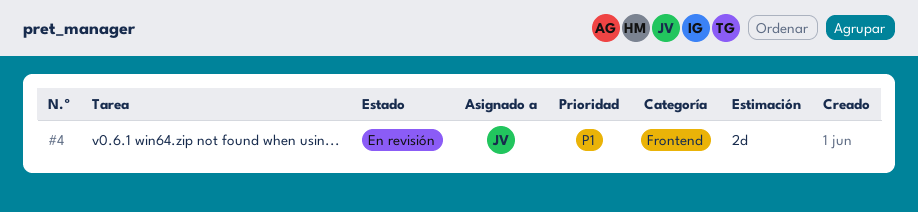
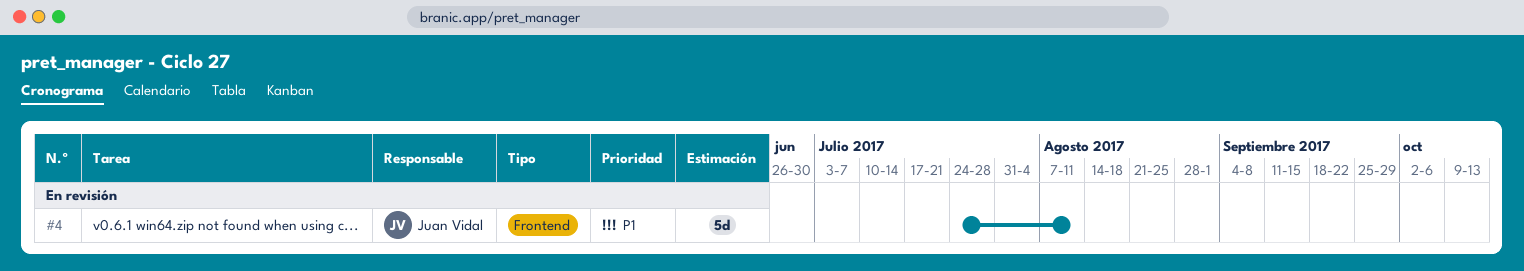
#4, estimate: 2d -> 5d

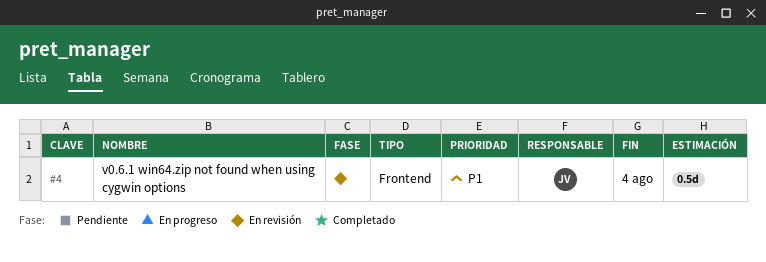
#4, estimate: 5d -> 0.5d
#4, due: Aug 11 -> Aug 4

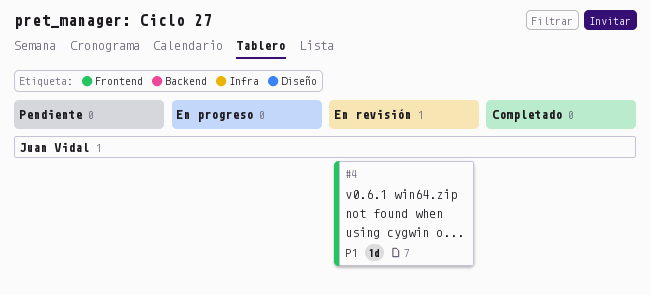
#4, estimate: 0.5d -> 1d

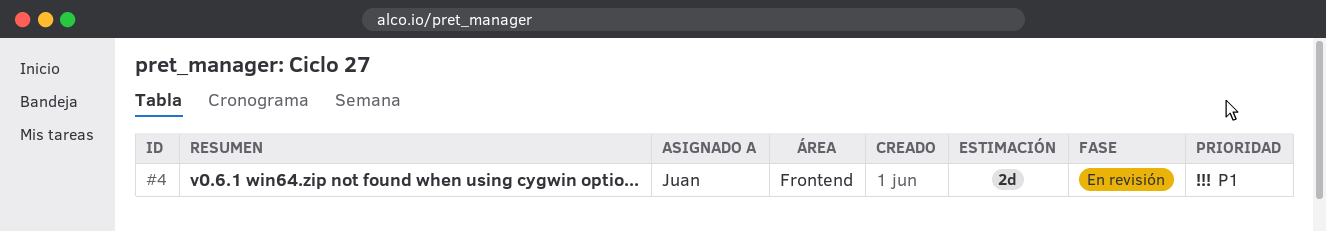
#4, estimate: 1d -> 2d

